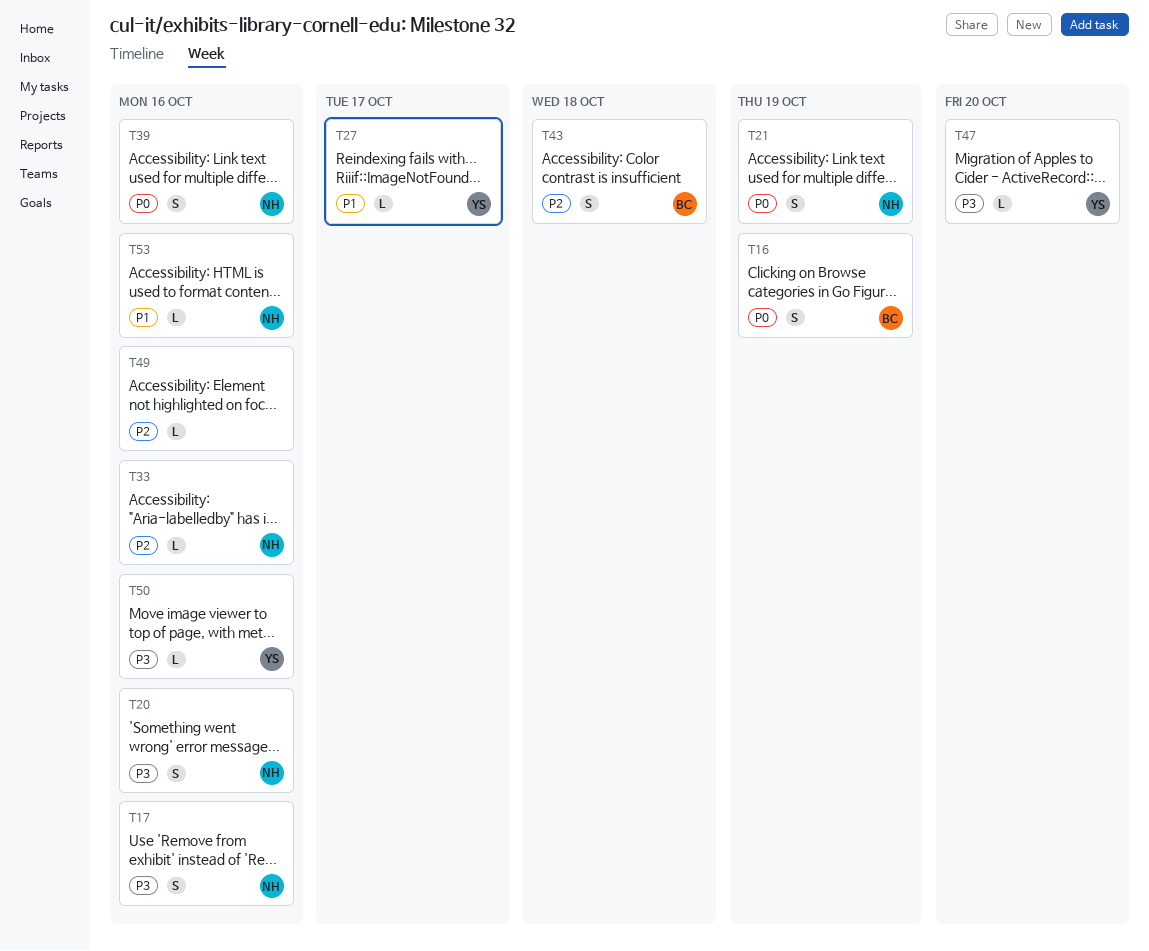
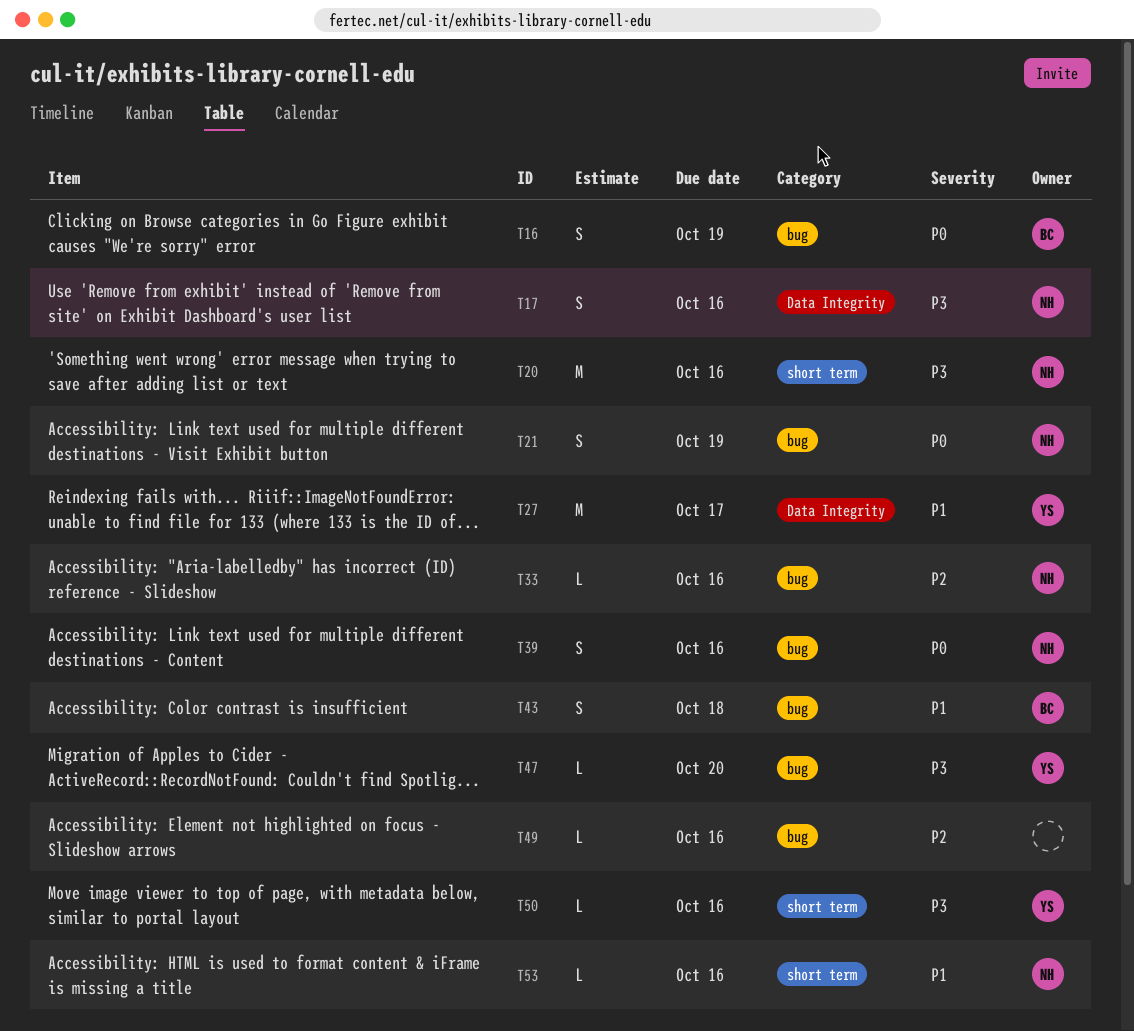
T20, estimate: S -> M
T27, estimate: L -> M
T43, priority: P2 -> P1

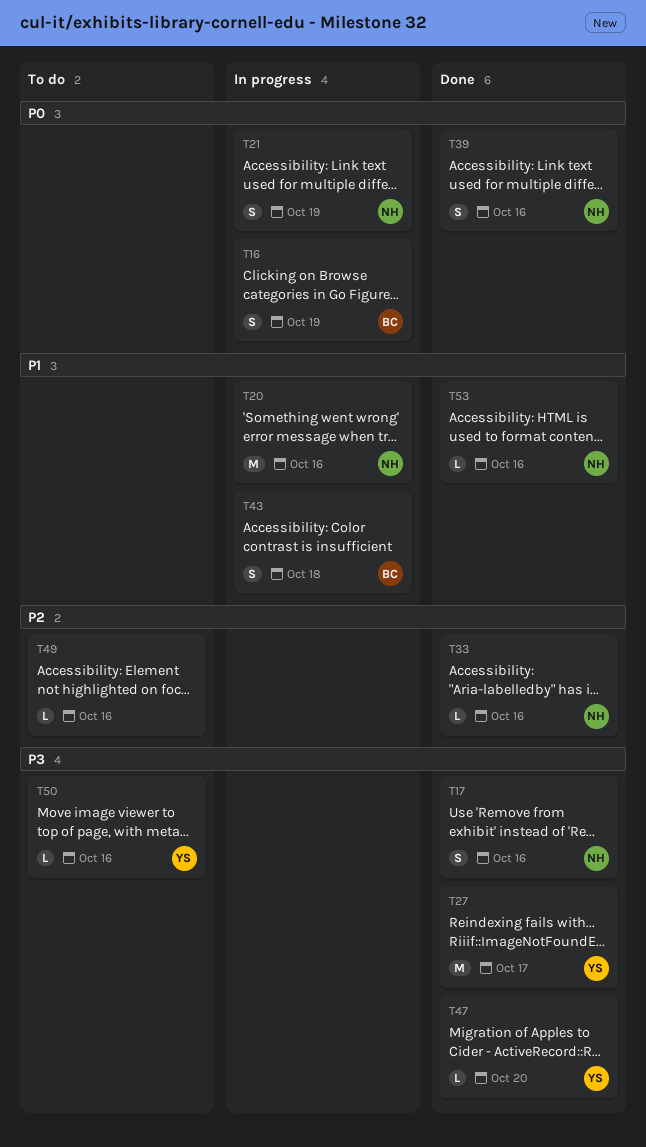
T20, priority: P3 -> P1
T27, priority: P1 -> P3

